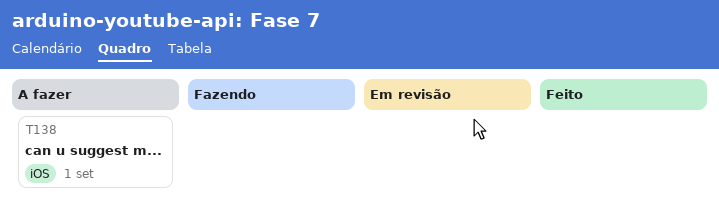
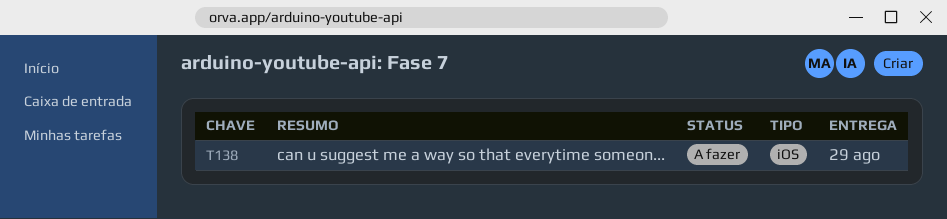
T138, due: Sep 1 -> Aug 29

